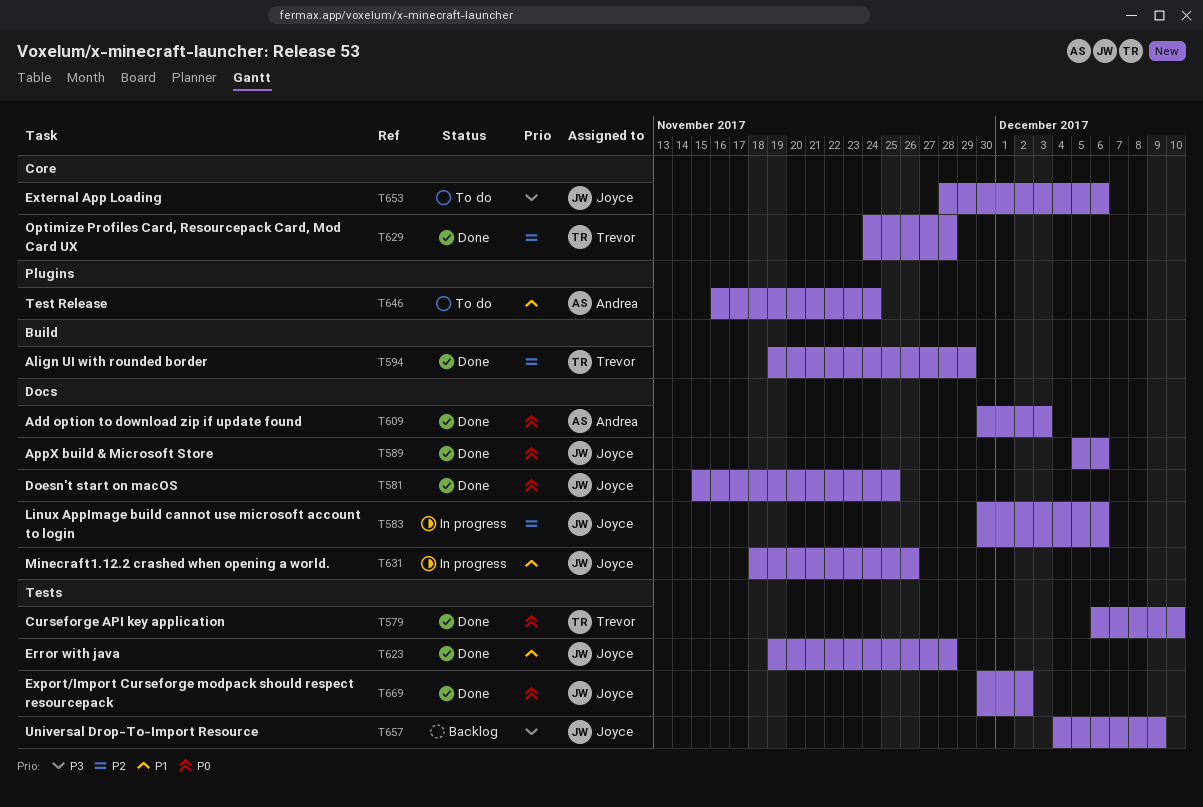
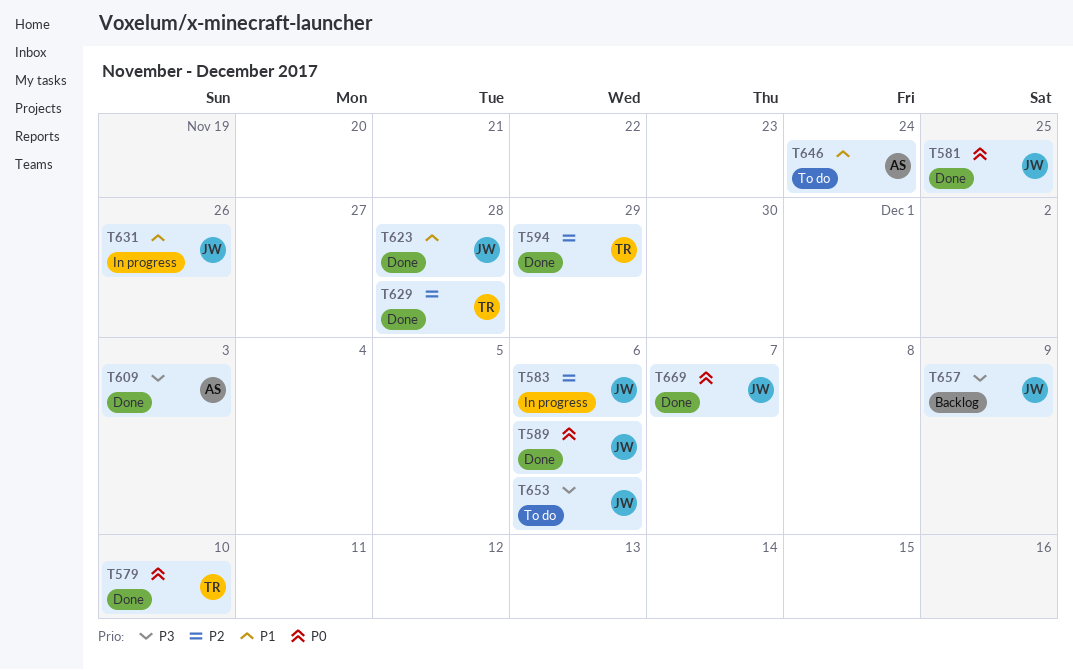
T609, priority: P0 -> P3
T669, due: Dec 2 -> Dec 7

